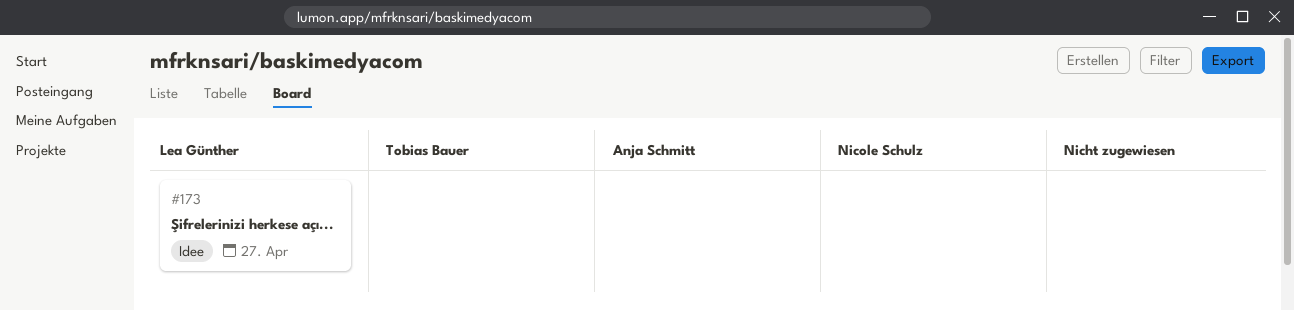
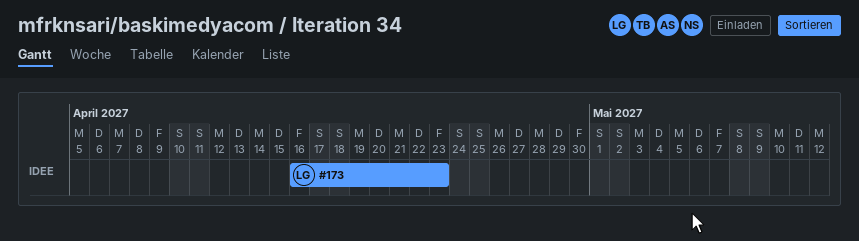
#173, due: Apr 27 -> Apr 23

